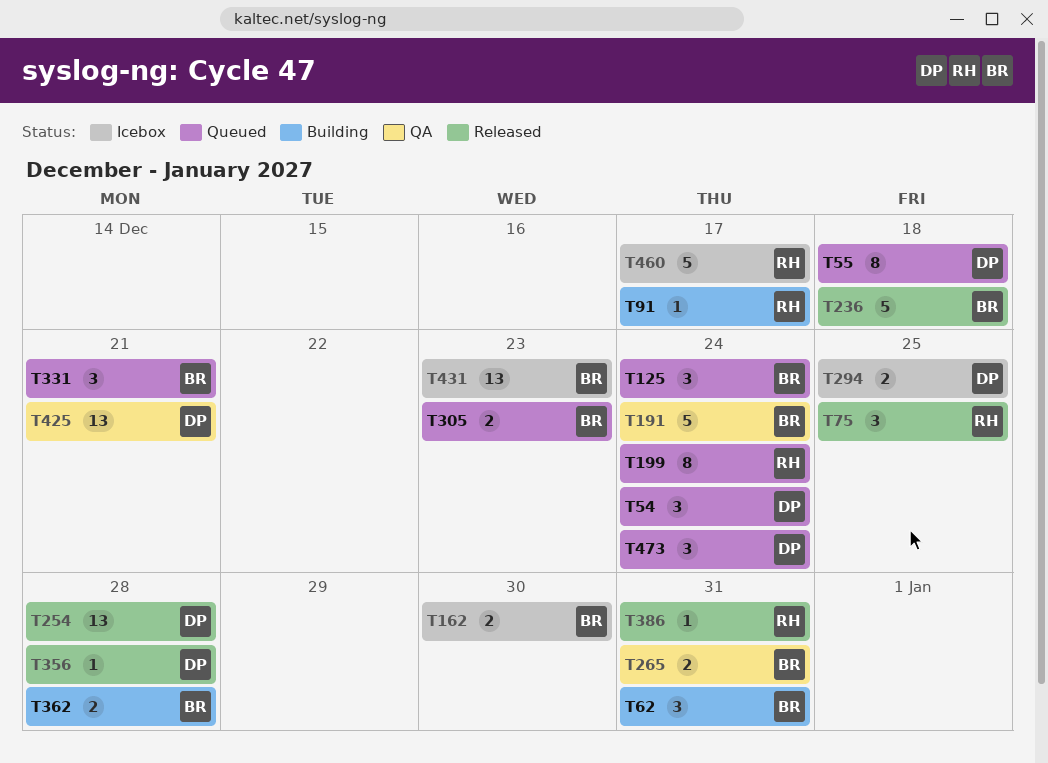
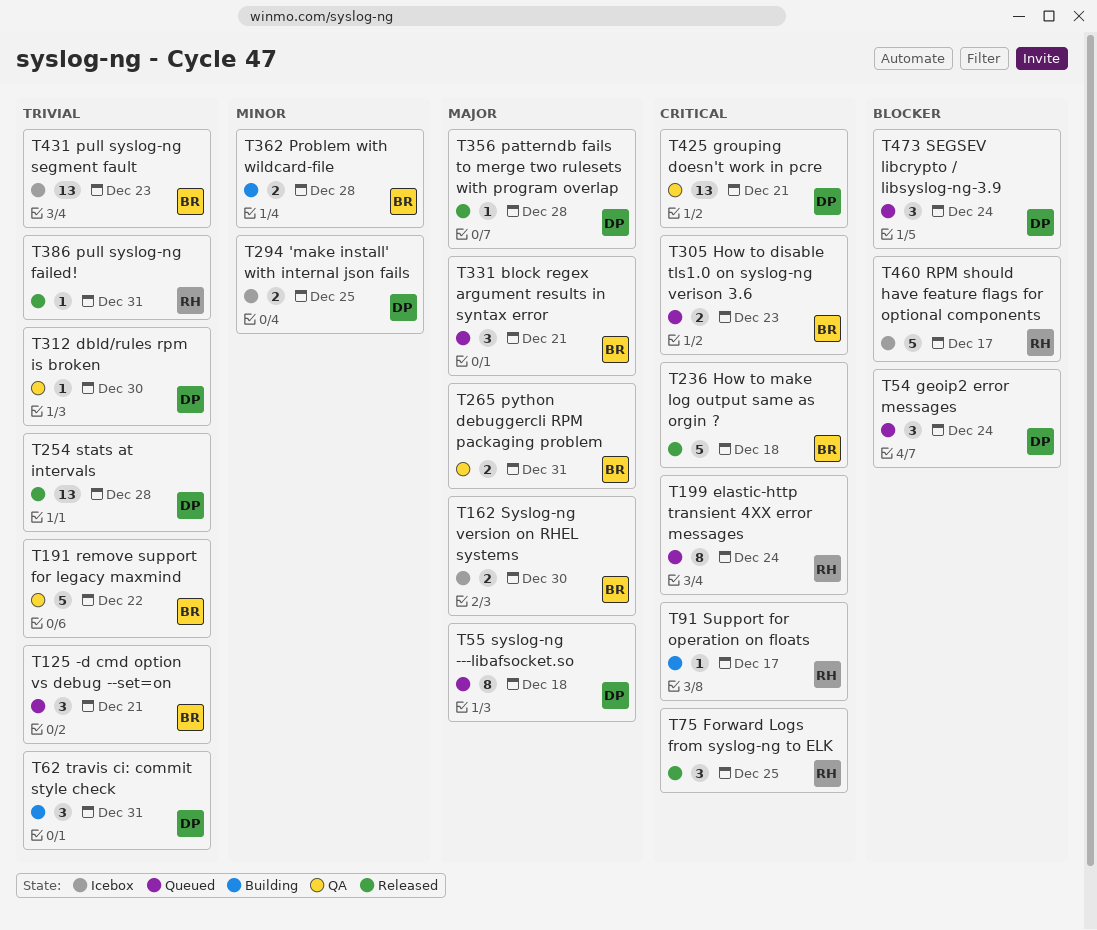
T62, owner: BR -> DP
T125, due: Dec 24 -> Dec 21
T191, due: Dec 24 -> Dec 22
T312: none -> present

